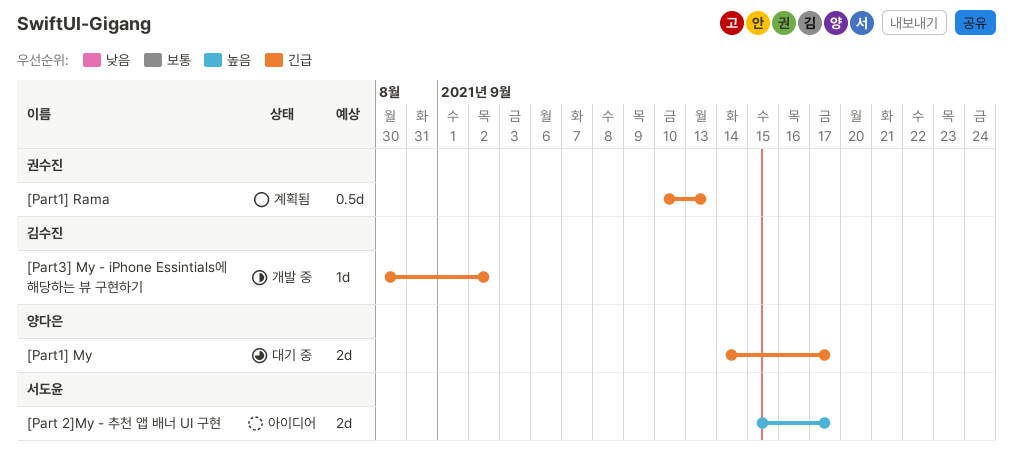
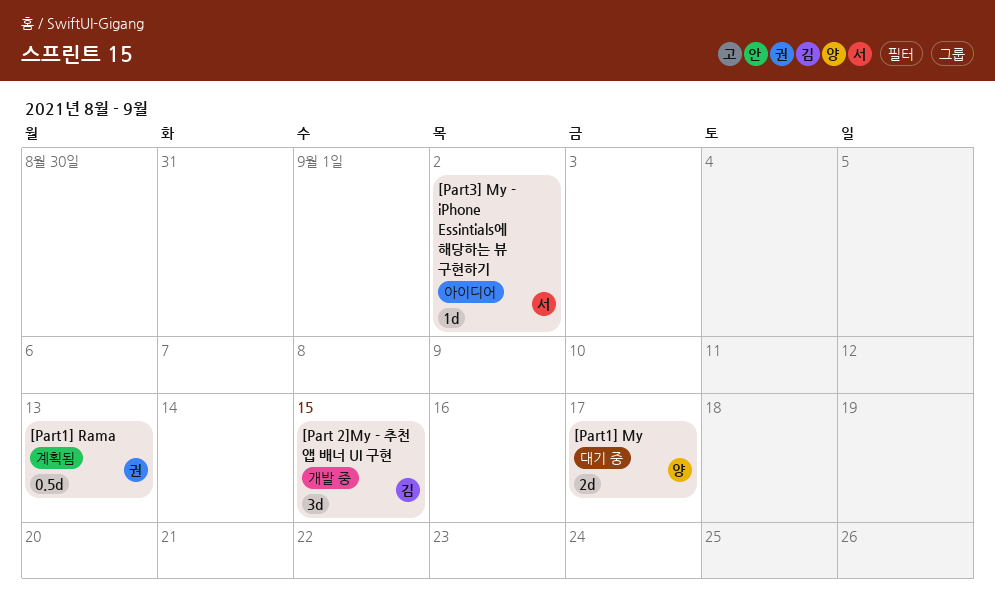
[Part 2]My - 추천 앱 배너 UI 구현, status: 아이디어 -> 개발 중
[Part 2]My - 추천 앱 배너 UI 구현, owner: 서도윤 -> 김수진
[Part 2]My - 추천 앱 배너 UI 구현, estimate: 2d -> 3d
[Part 2]My - 추천 앱 배너 UI 구현, due: Sep 17 -> Sep 15
[Part3] My - iPhone Essintials에 해당하는 뷰 구현하기, status: 개발 중 -> 아이디어
[Part3] My - iPhone Essintials에 해당하는 뷰 구현하기, owner: 김수진 -> 서도윤

